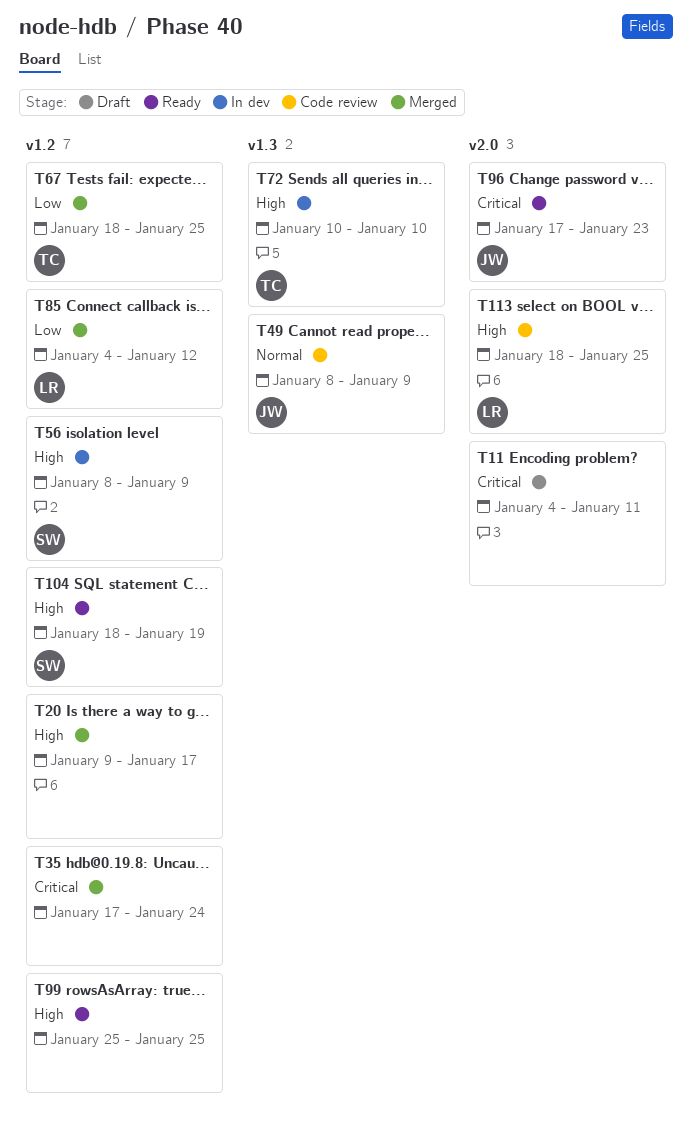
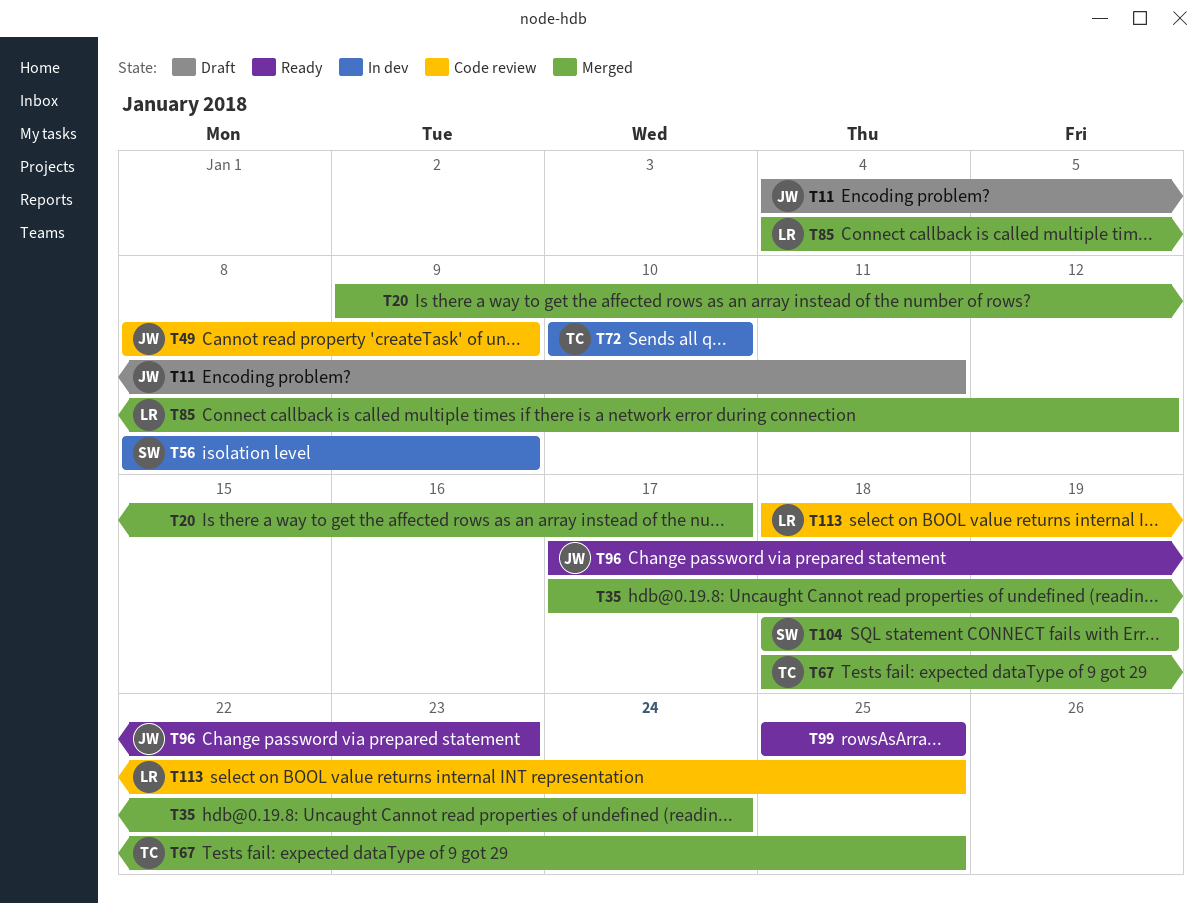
T11, owner: none -> JW
T104, status: Ready -> Merged

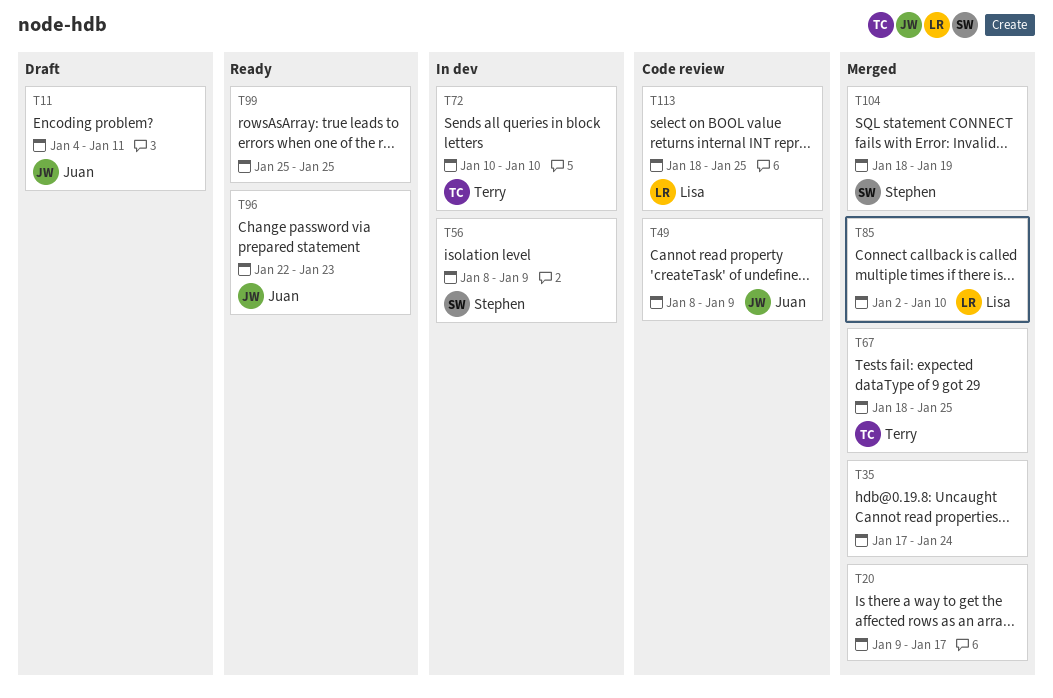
T85, start: Jan 4 -> Jan 2
T85, due: Jan 12 -> Jan 10
T96, start: Jan 17 -> Jan 22

